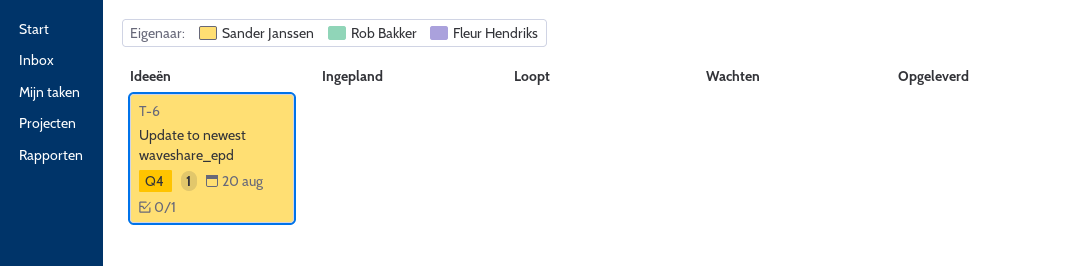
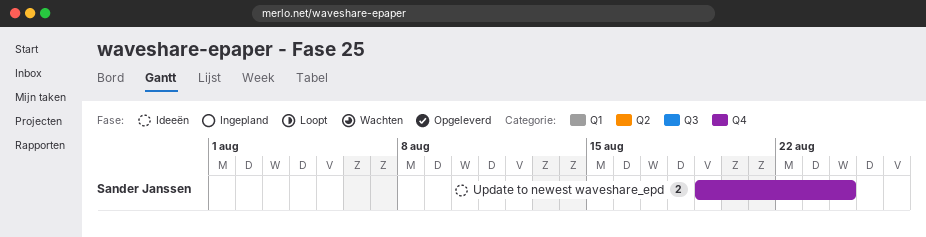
Update to newest waveshare_epd, estimate: 1 -> 2
Update to newest waveshare_epd, due: Aug 20 -> Aug 24

